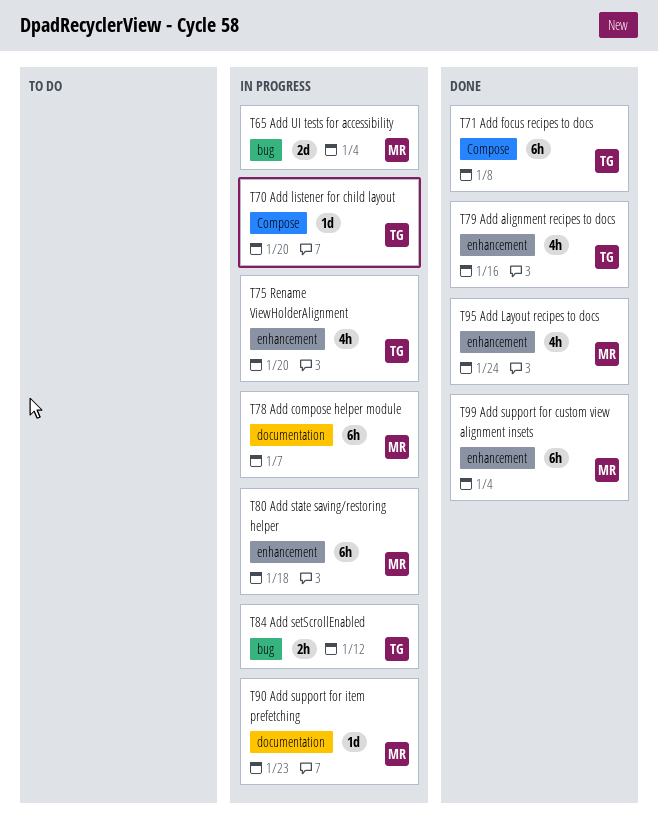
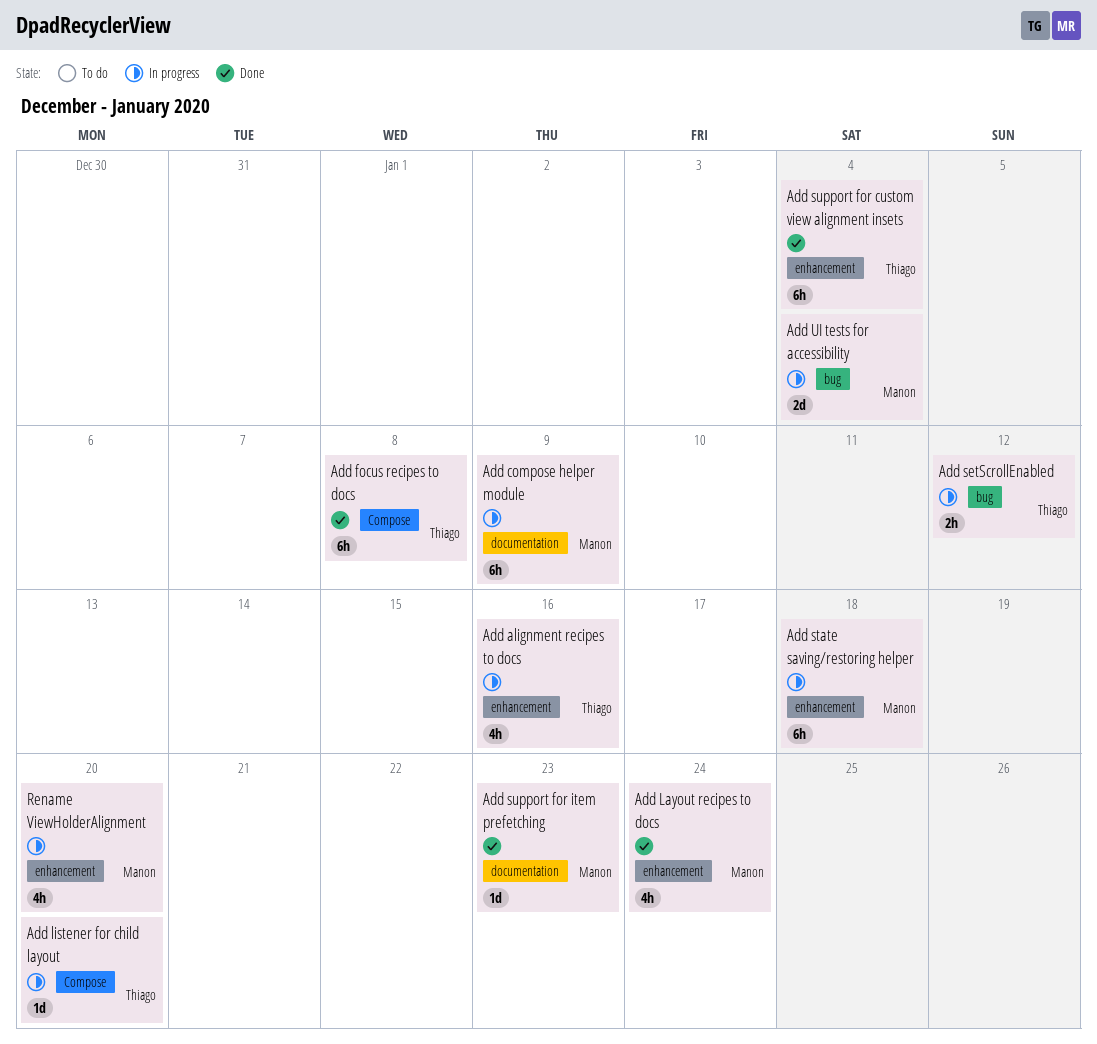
Add alignment recipes to docs, status: Done -> In progress
Add compose helper module, due: Jan 7 -> Jan 9
Add support for custom view alignment insets, owner: Manon -> Thiago
Add support for item prefetching, status: In progress -> Done
Rename ViewHolderAlignment, owner: Thiago -> Manon

